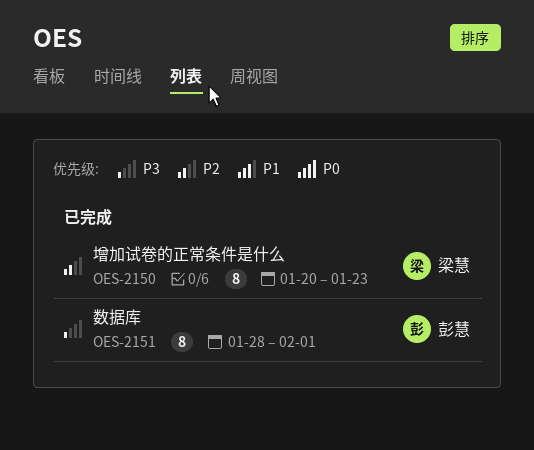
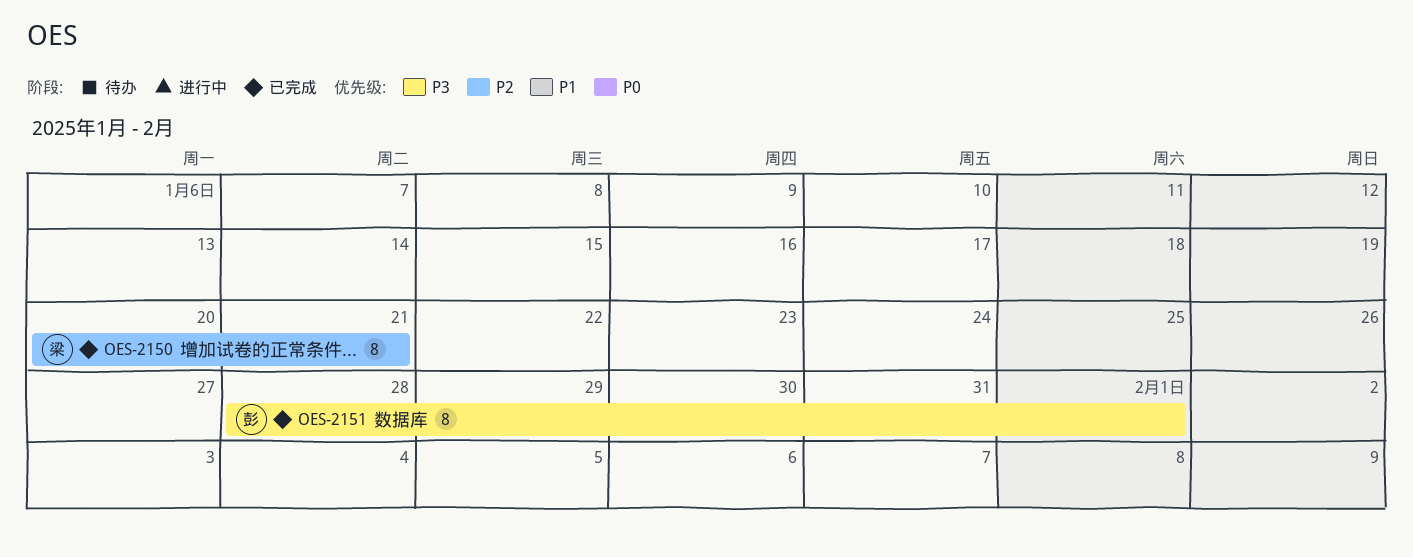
OES-2150, due: Jan 23 -> Jan 21

